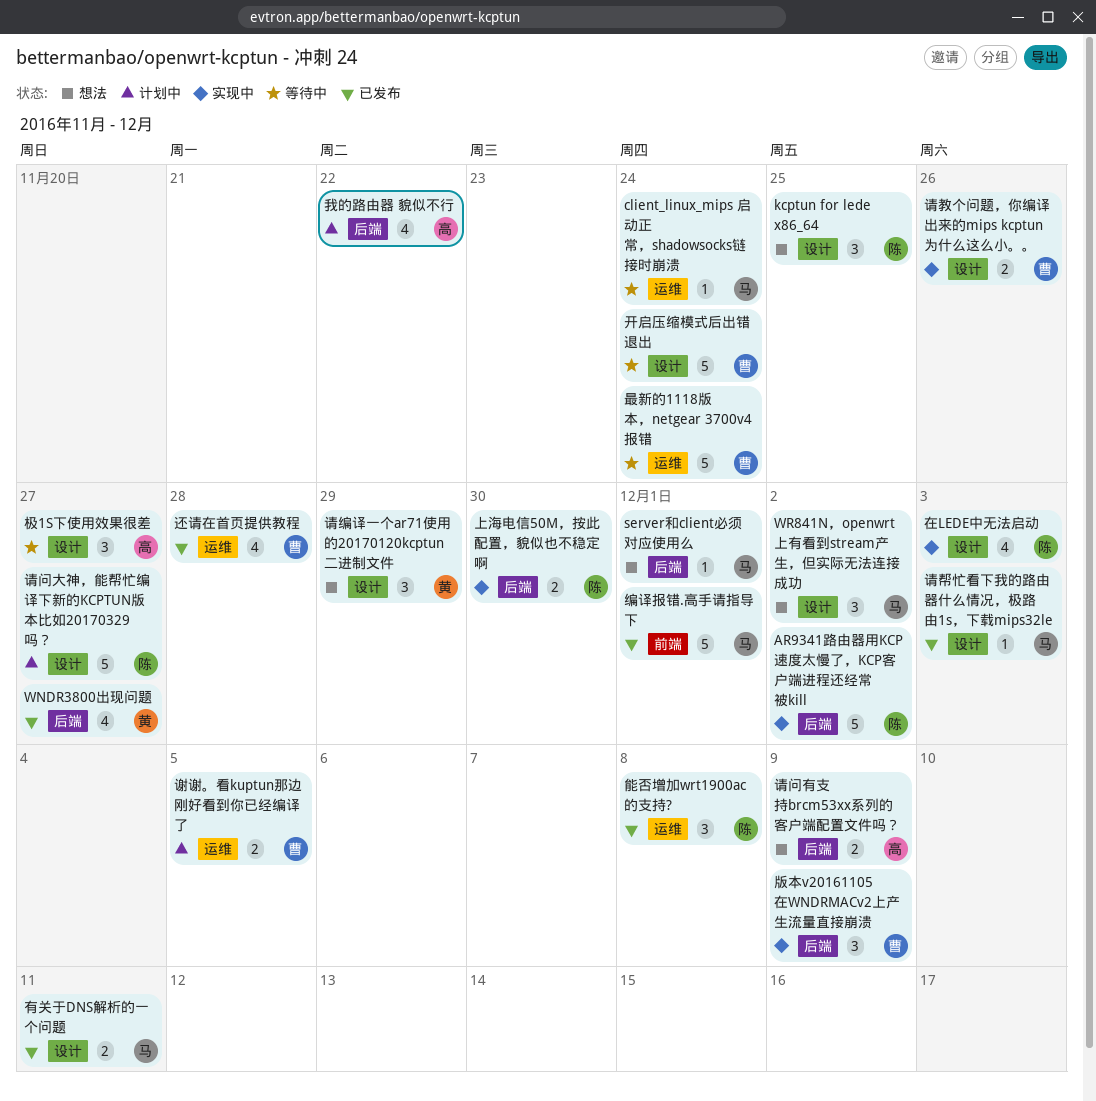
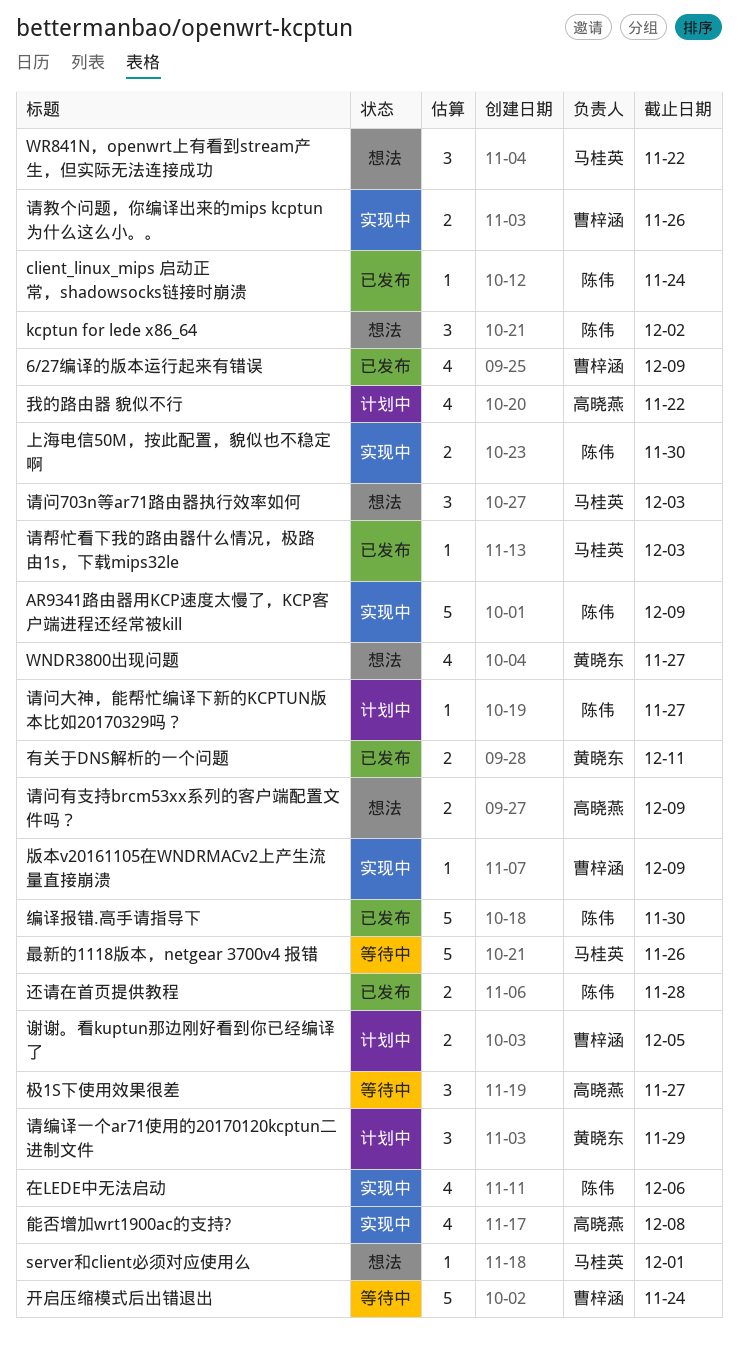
6/27编译的版本运行起来有错误: none -> present
AR9341路由器用KCP速度太慢了，KCP客户端进程还经常被kill, due: Dec 2 -> Dec 9
client_linux_mips 启动正常，shadowsocks链接时崩溃, status: 等待中 -> 已发布
client_linux_mips 启动正常，shadowsocks链接时崩溃, owner: 马桂英 -> 陈伟
kcptun for lede x86_64, due: Nov 25 -> Dec 2
WNDR3800出现问题, status: 已发布 -> 想法
WR841N，openwrt上有看到stream产生，但实际无法连接成功, due: Dec 2 -> Nov 22
在LEDE中无法启动, due: Dec 3 -> Dec 6
最新的1118版本，netgear 3700v4 报错, owner: 曹梓涵 -> 马桂英
最新的1118版本，netgear 3700v4 报错, due: Nov 24 -> Nov 26
有关于DNS解析的一个问题, owner: 马桂英 -> 黄晓东
版本v20161105在WNDRMACv2上产生流量直接崩溃, estimate: 3 -> 1
编译报错.高手请指导下, owner: 马桂英 -> 陈伟
编译报错.高手请指导下, due: Dec 1 -> Nov 30
能否增加wrt1900ac的支持?, status: 已发布 -> 实现中
能否增加wrt1900ac的支持?, owner: 陈伟 -> 高晓燕
能否增加wrt1900ac的支持?, estimate: 3 -> 4
请编译一个ar71使用的20170120kcptun二进制文件, status: 想法 -> 计划中
请问703n等ar71路由器执行效率如何: none -> present
请问大神，能帮忙编译下新的KCPTUN版本比如20170329吗？, estimate: 5 -> 1
还请在首页提供教程, owner: 曹梓涵 -> 陈伟
还请在首页提供教程, estimate: 4 -> 2

